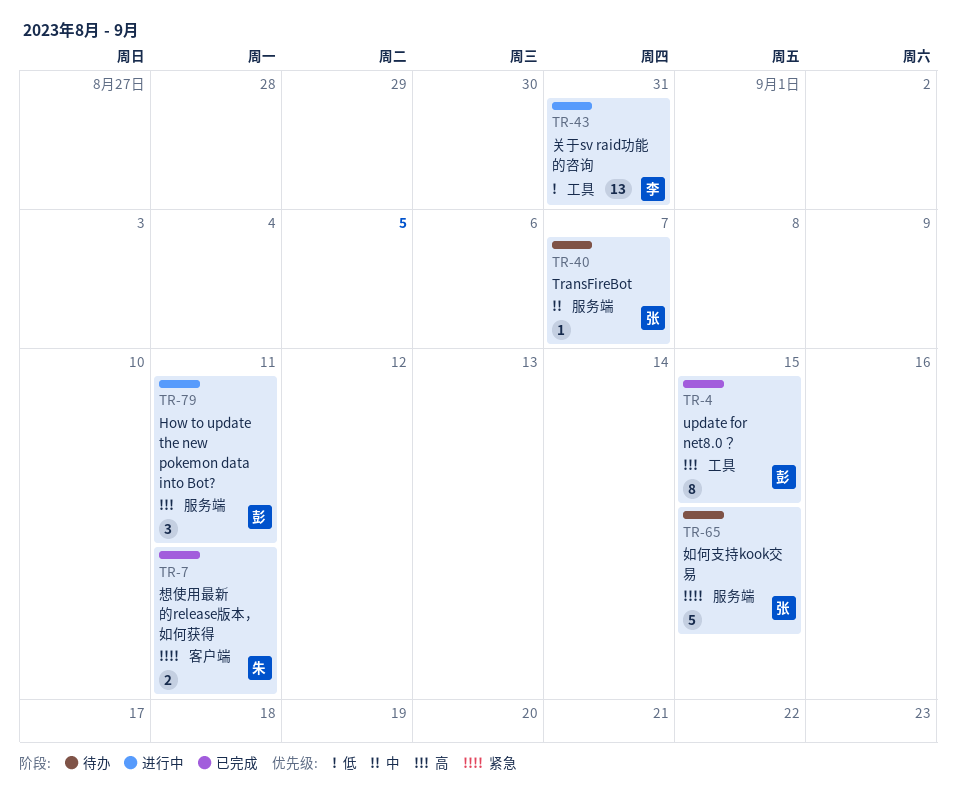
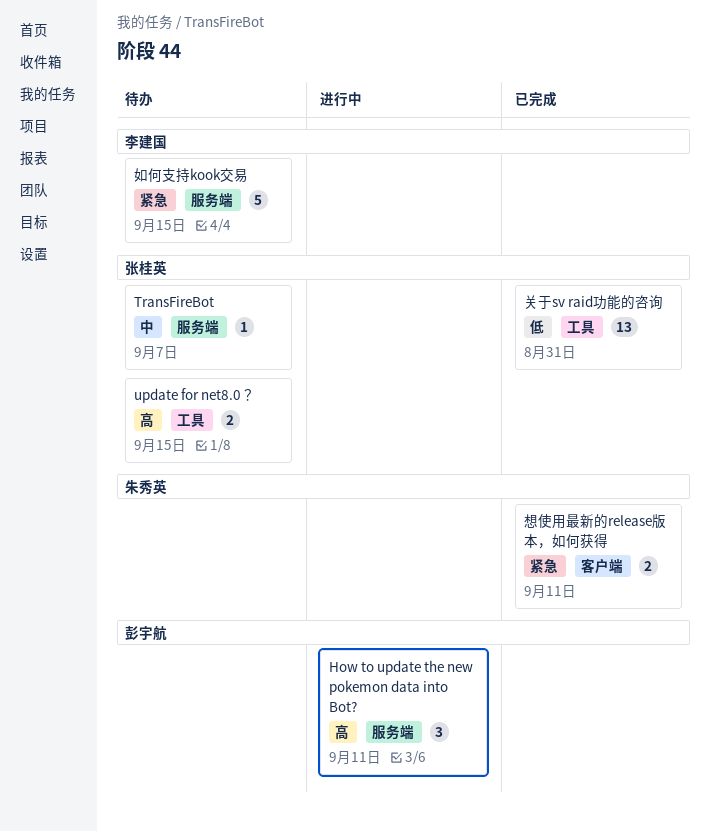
update for net8.0？, status: 已完成 -> 待办
update for net8.0？, owner: 彭宇航 -> 张桂英
update for net8.0？, estimate: 8 -> 2
关于sv raid功能的咨询, status: 进行中 -> 已完成
关于sv raid功能的咨询, owner: 李建国 -> 张桂英
如何支持kook交易, owner: 张桂英 -> 李建国

